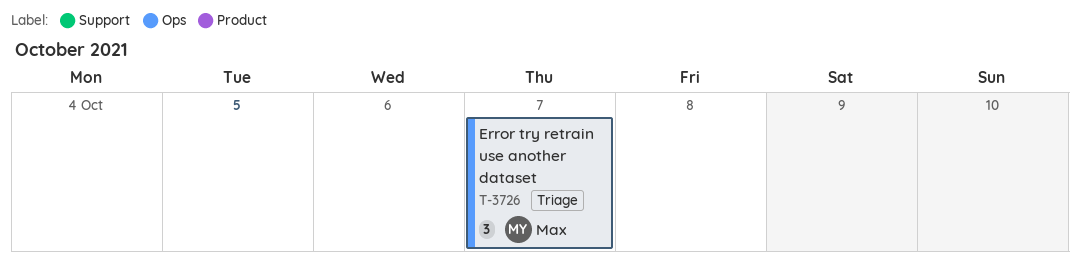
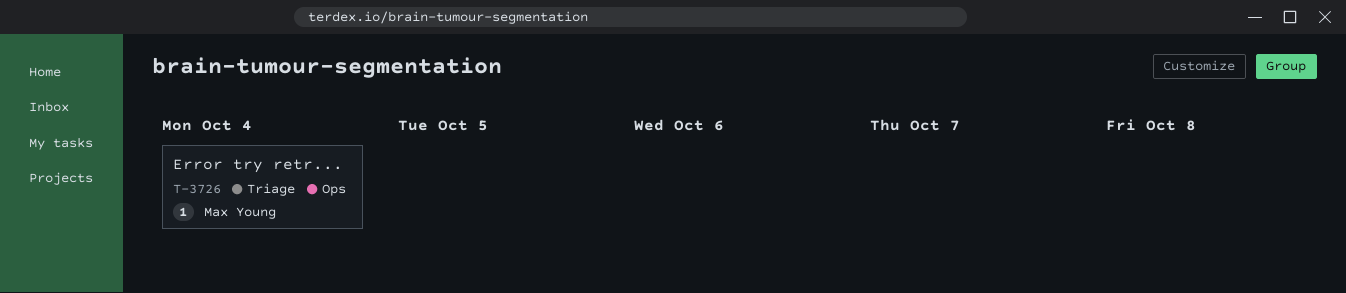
T-3726, estimate: 3 -> 1
T-3726, due: Oct 7 -> Oct 4

